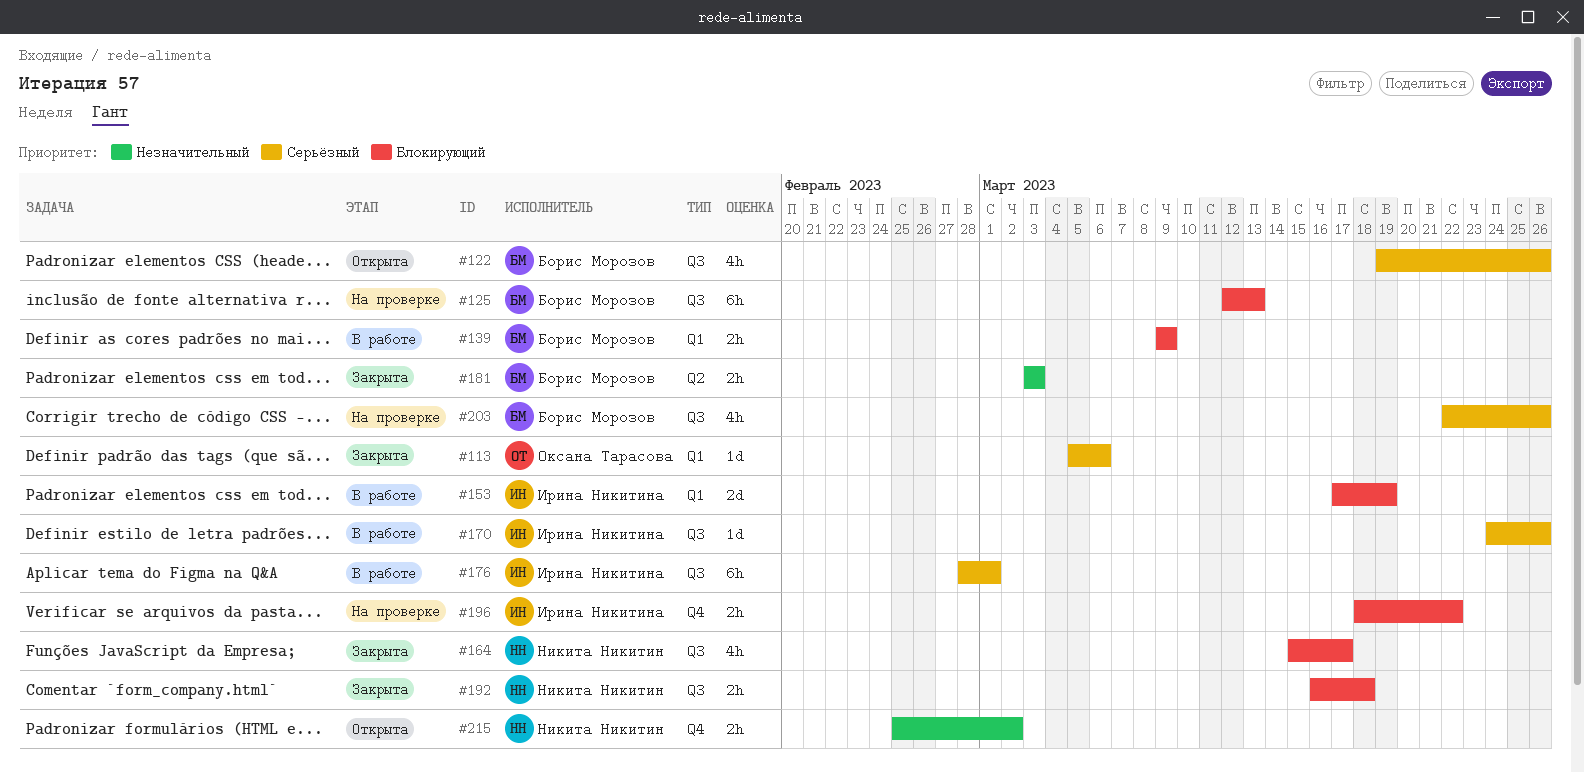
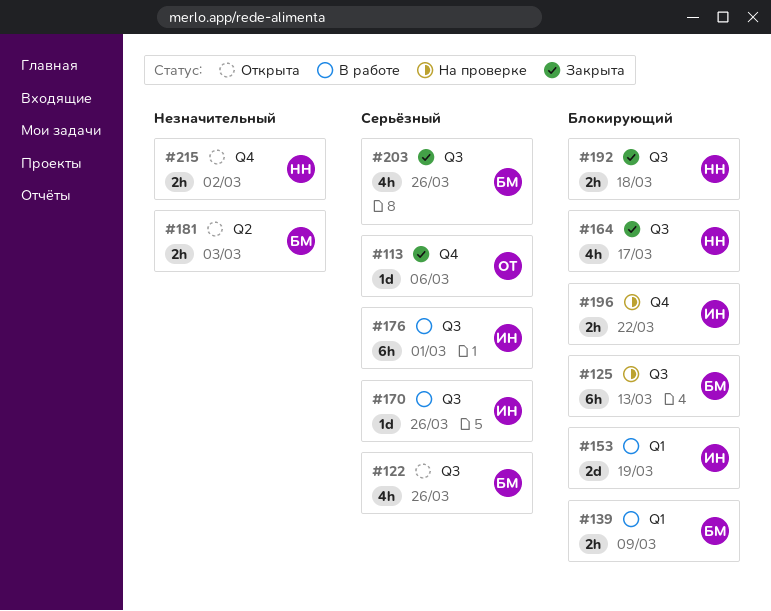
#113, label: Q1 -> Q4
#181, status: Закрыта -> Открыта
#203, status: На проверке -> Закрыта

